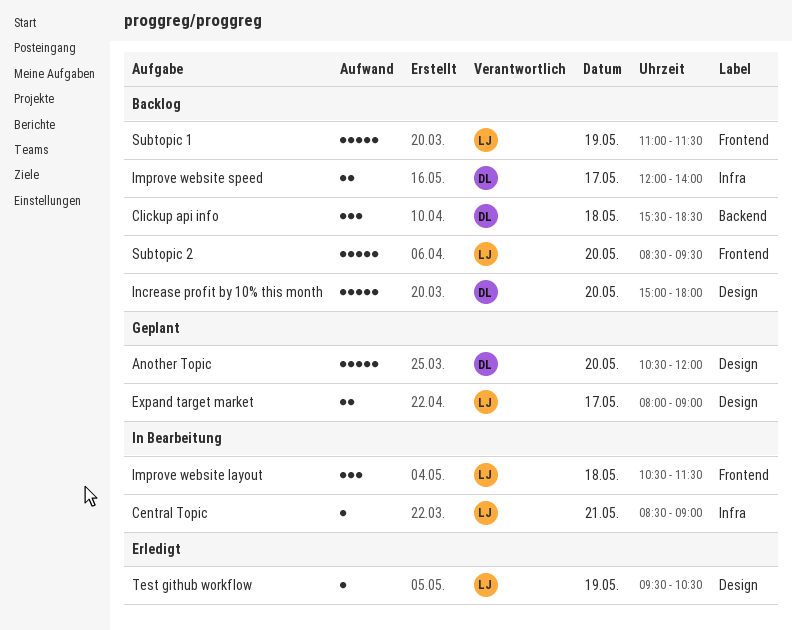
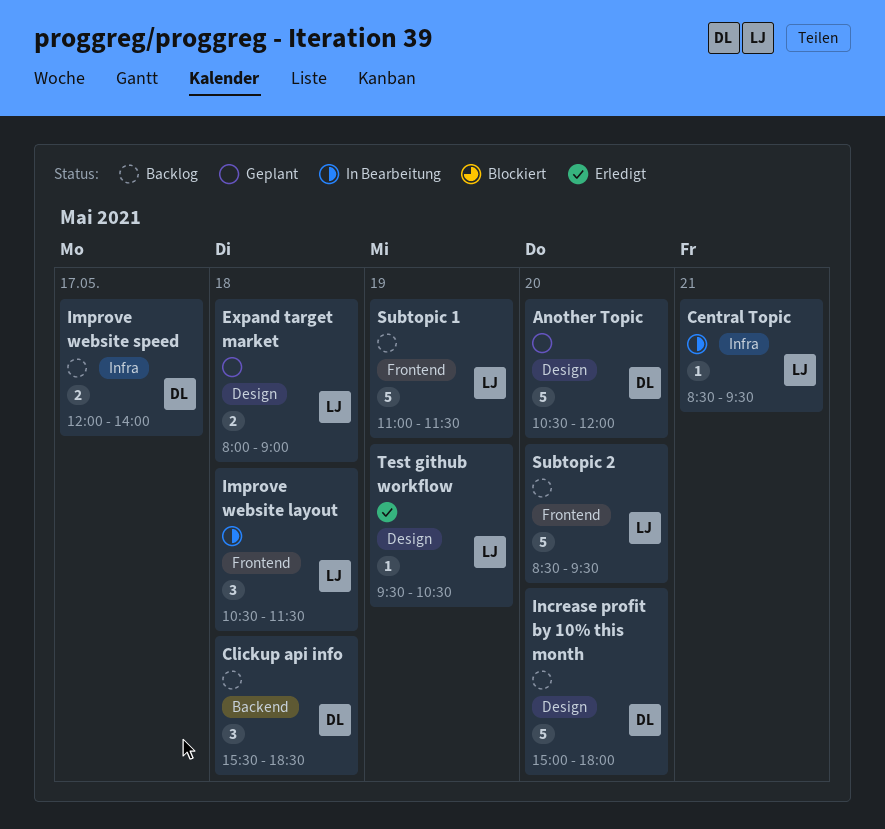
Central Topic, ends: 09:00 -> 09:30
Expand target market, day: May 17 -> May 18

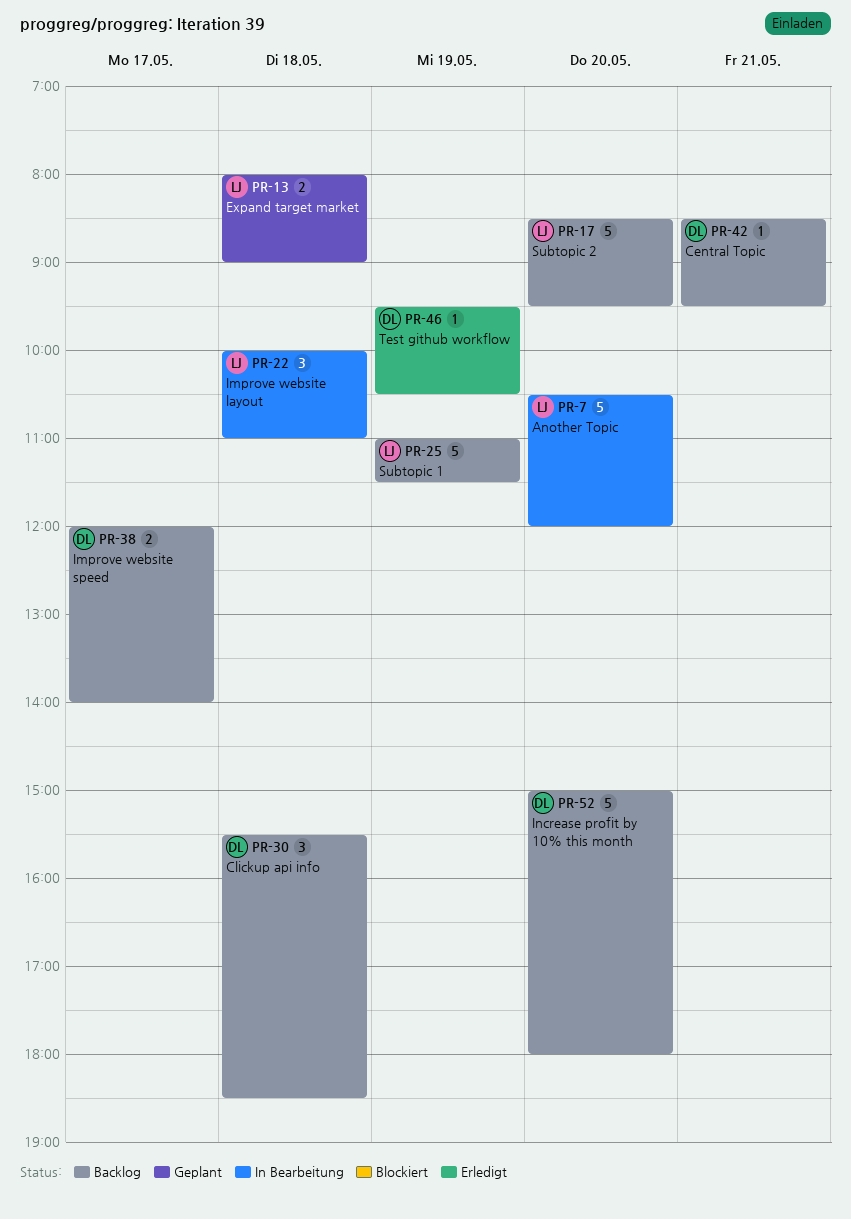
Another Topic, status: Geplant -> In Bearbeitung
Another Topic, owner: DL -> LJ
Central Topic, status: In Bearbeitung -> Backlog
Central Topic, owner: LJ -> DL
Improve website layout, begins: 10:30 -> 10:00
Improve website layout, ends: 11:30 -> 11:00
Test github workflow, owner: LJ -> DL

